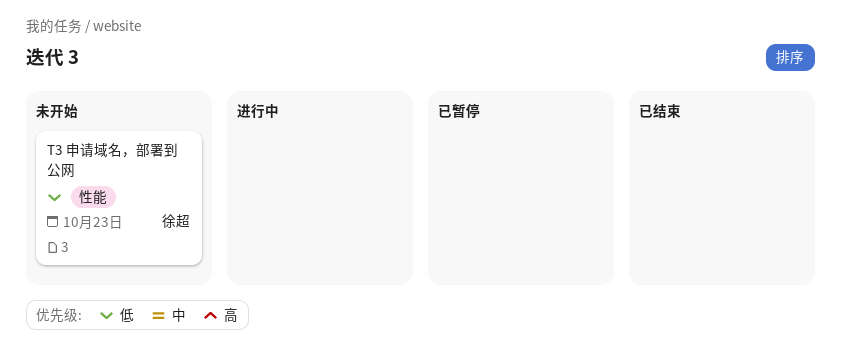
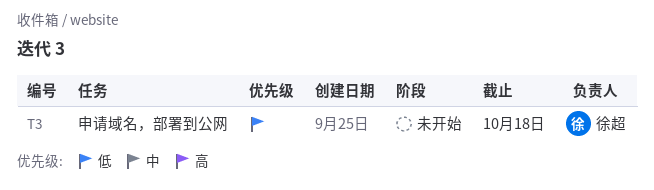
T3, due: Oct 23 -> Oct 18

